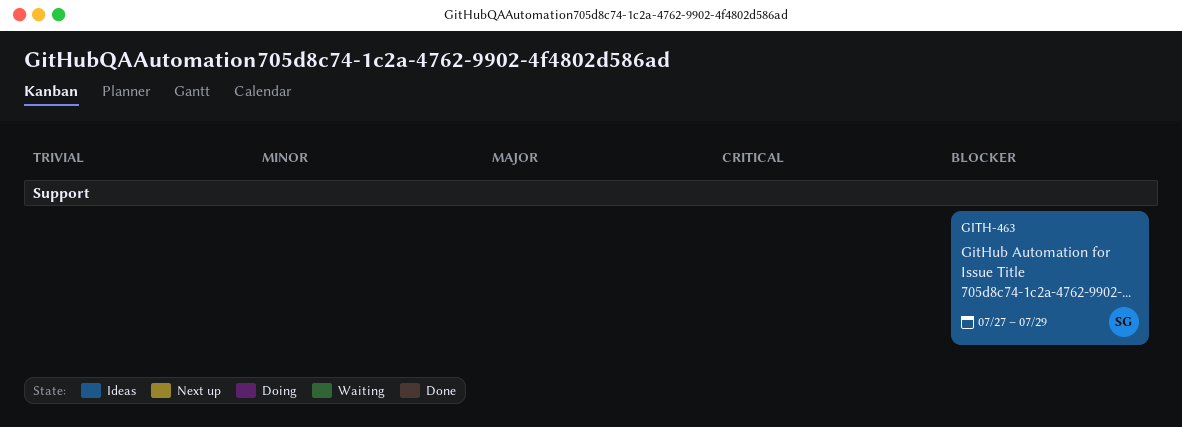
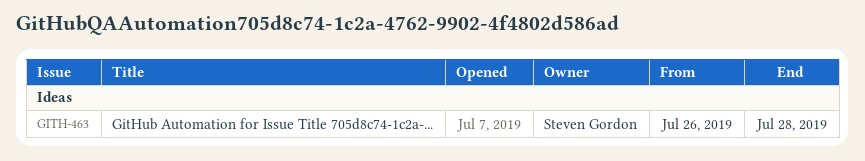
GITH-463, start: Jul 27 -> Jul 26
GITH-463, due: Jul 29 -> Jul 28

